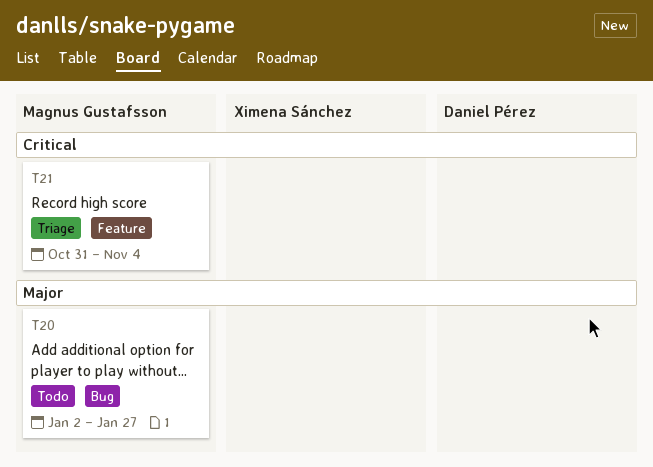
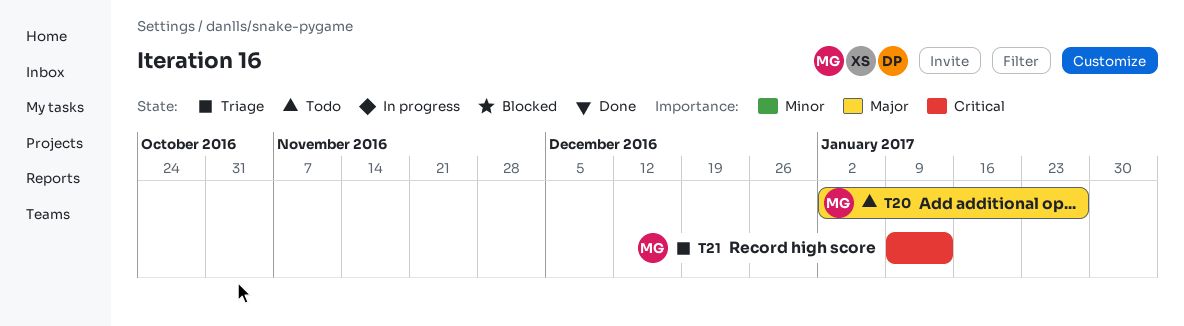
T21, start: Oct 31 -> Jan 9
T21, due: Nov 4 -> Jan 13

